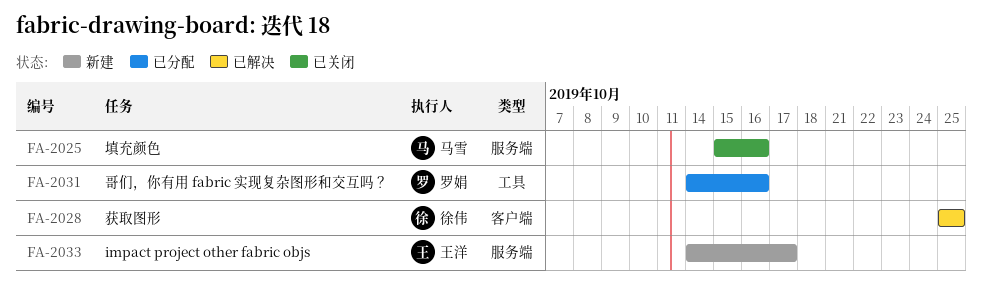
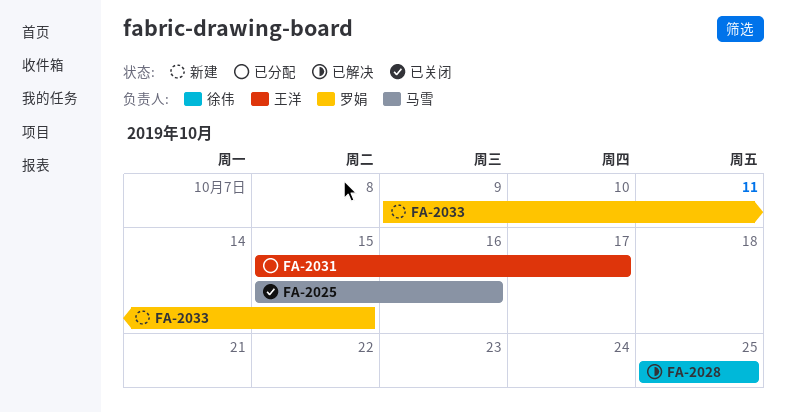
FA-2031, owner: 罗娟 -> 王洋
FA-2031, start: Oct 14 -> Oct 15
FA-2031, due: Oct 16 -> Oct 17
FA-2033, owner: 王洋 -> 罗娟
FA-2033, start: Oct 14 -> Oct 9
FA-2033, due: Oct 17 -> Oct 15

